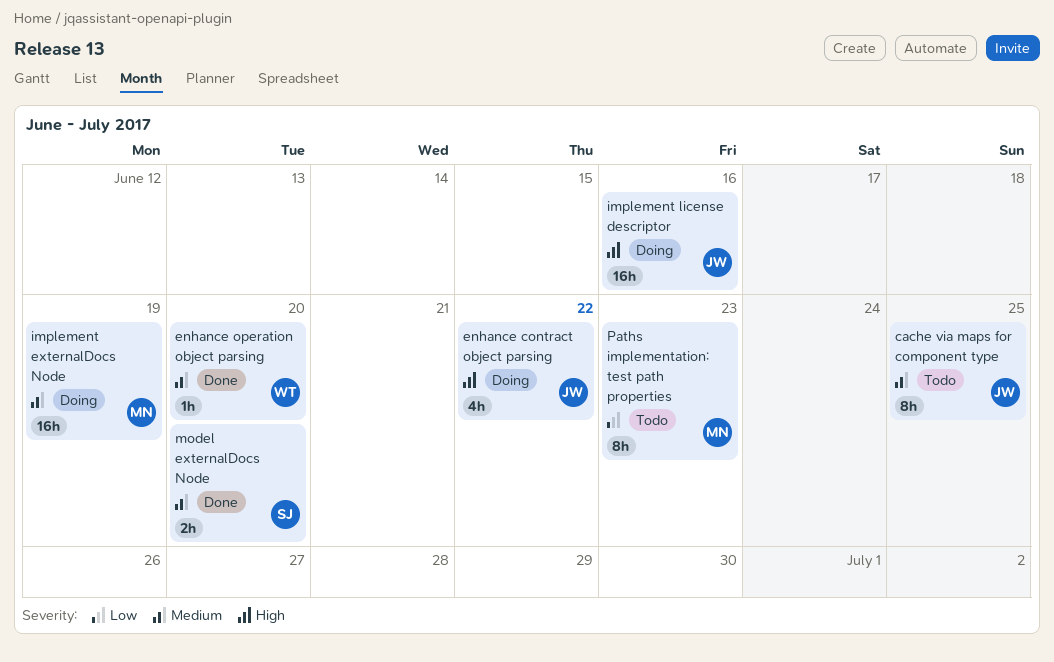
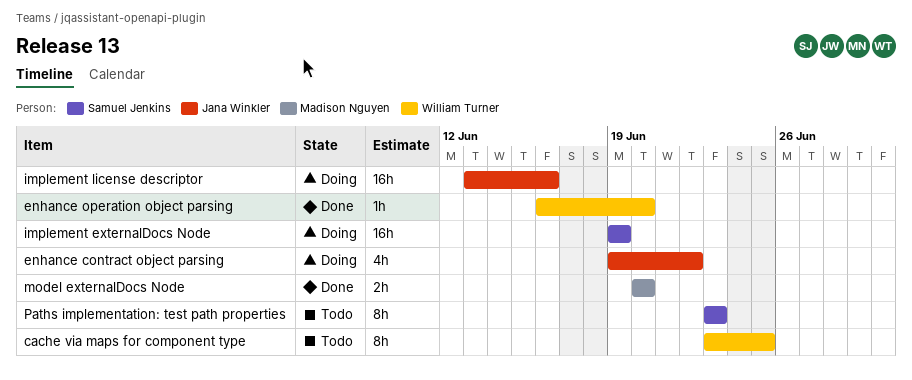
cache via maps for component type, owner: Jana Winkler -> William Turner
implement externalDocs Node, owner: Madison Nguyen -> Samuel Jenkins
model externalDocs Node, owner: Samuel Jenkins -> Madison Nguyen
Paths implementation: test path properties, owner: Madison Nguyen -> Samuel Jenkins

